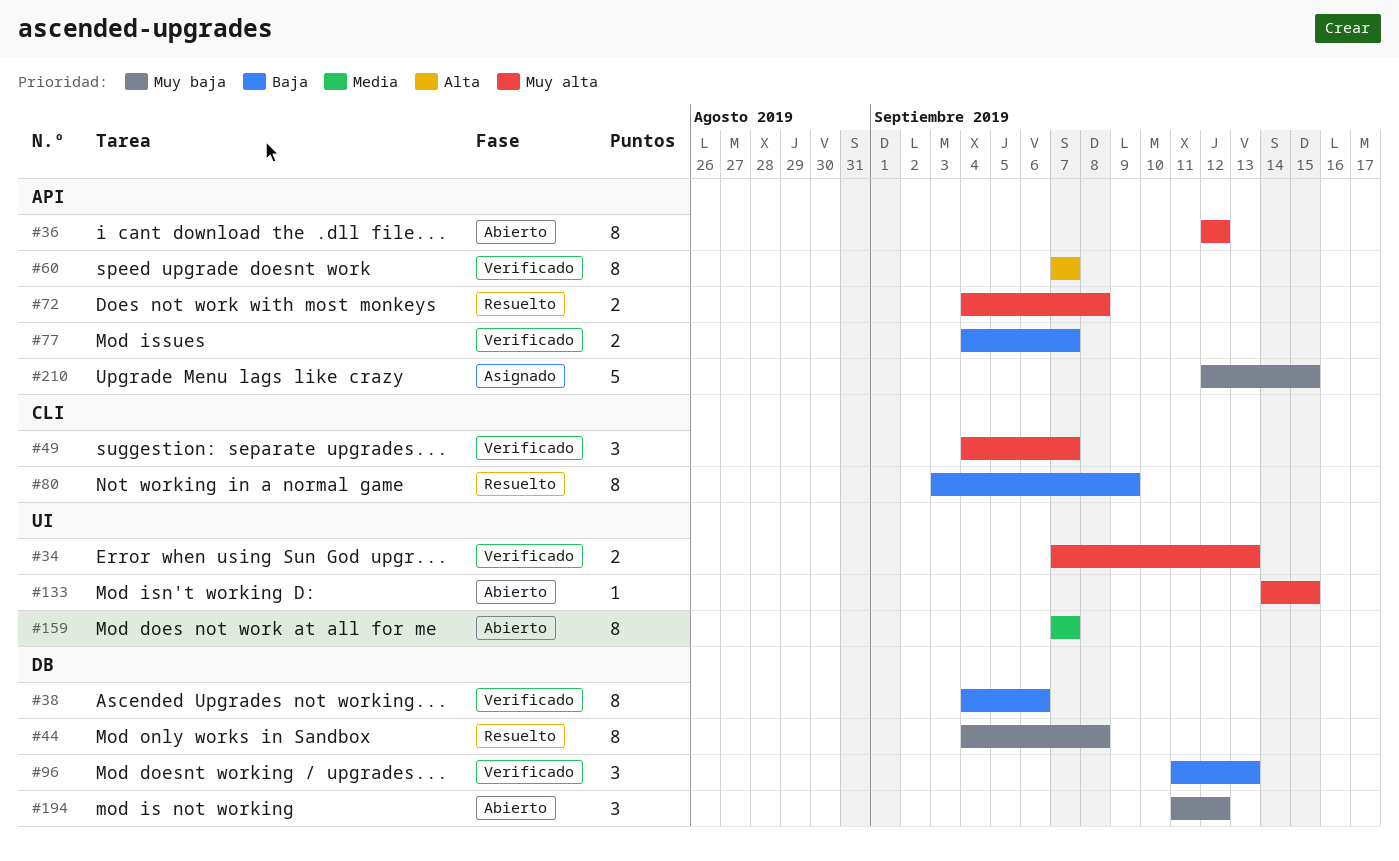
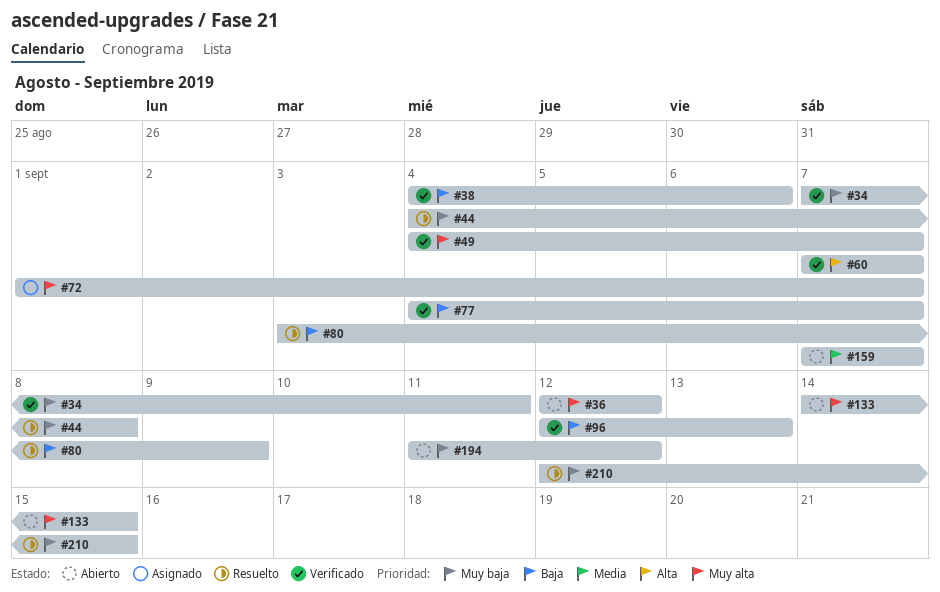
#34, priority: Muy alta -> Muy baja
#34, due: Sep 13 -> Sep 11
#72, status: Resuelto -> Asignado
#72, start: Sep 4 -> Sep 1
#72, due: Sep 8 -> Sep 7
#96, start: Sep 11 -> Sep 12
#210, status: Asignado -> Resuelto

